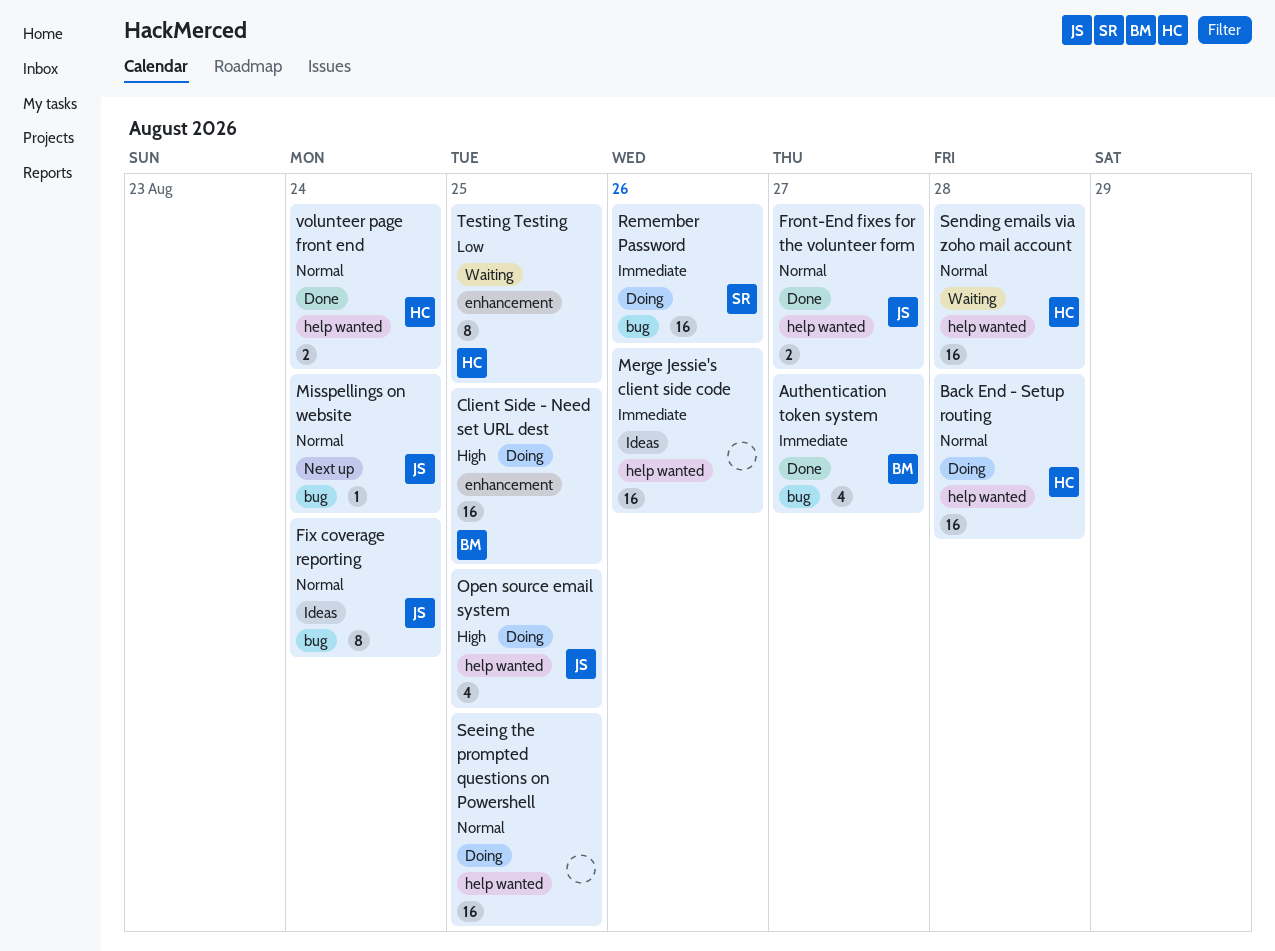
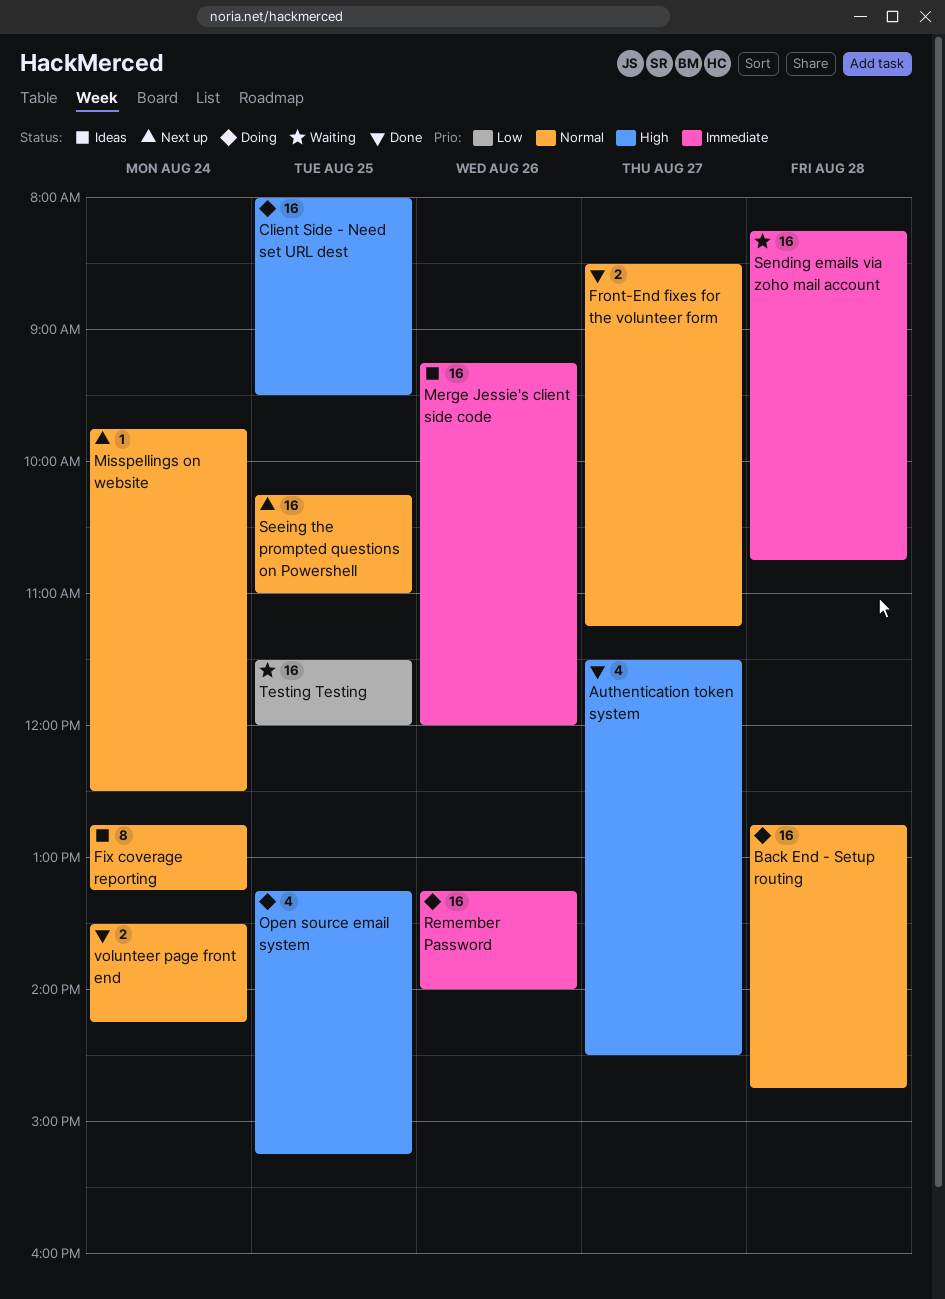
Authentication token system, priority: Immediate -> High
Seeing the prompted questions on Powershell, status: Doing -> Next up
Sending emails via zoho mail account, priority: Normal -> Immediate
Testing Testing, estimate: 8 -> 16

